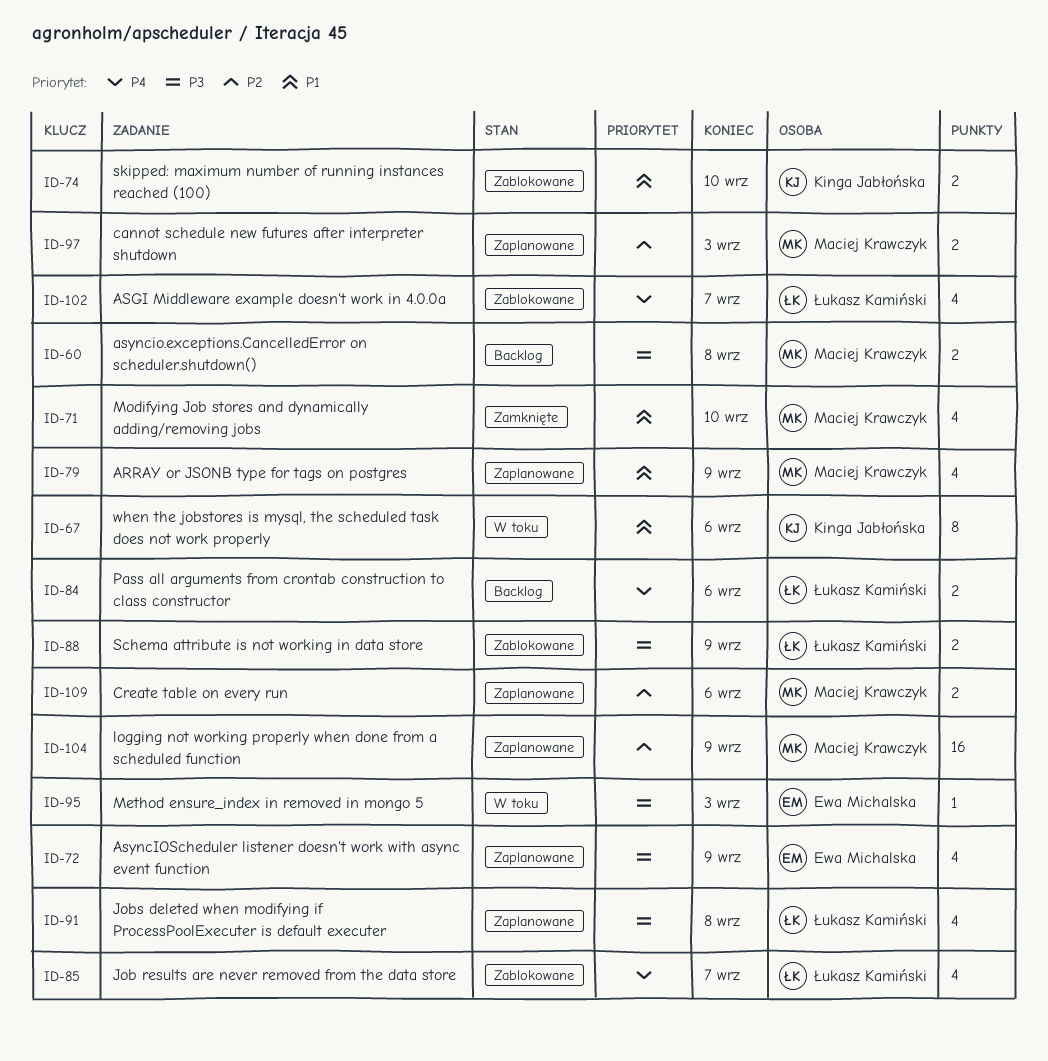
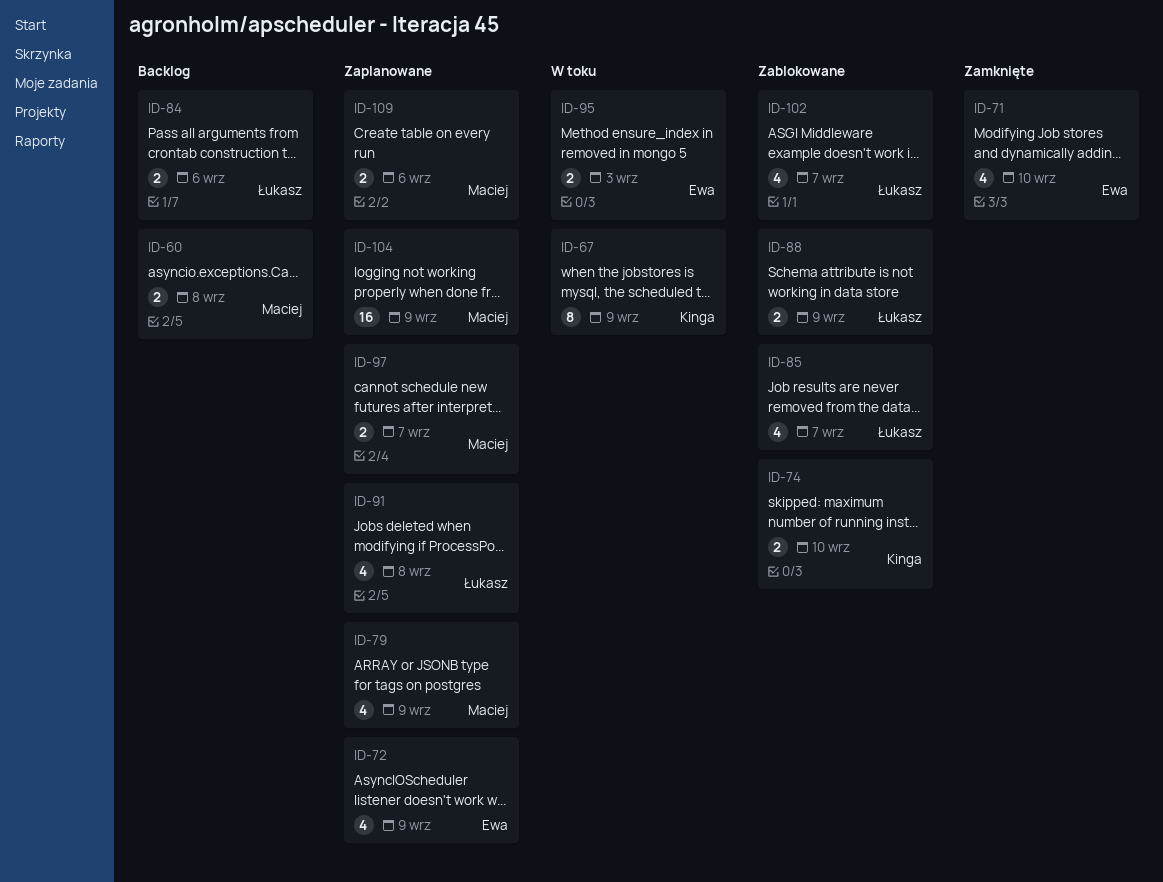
ID-67, due: Sep 6 -> Sep 9
ID-71, owner: Maciej Krawczyk -> Ewa Michalska
ID-95, estimate: 1 -> 2
ID-97, due: Sep 3 -> Sep 7

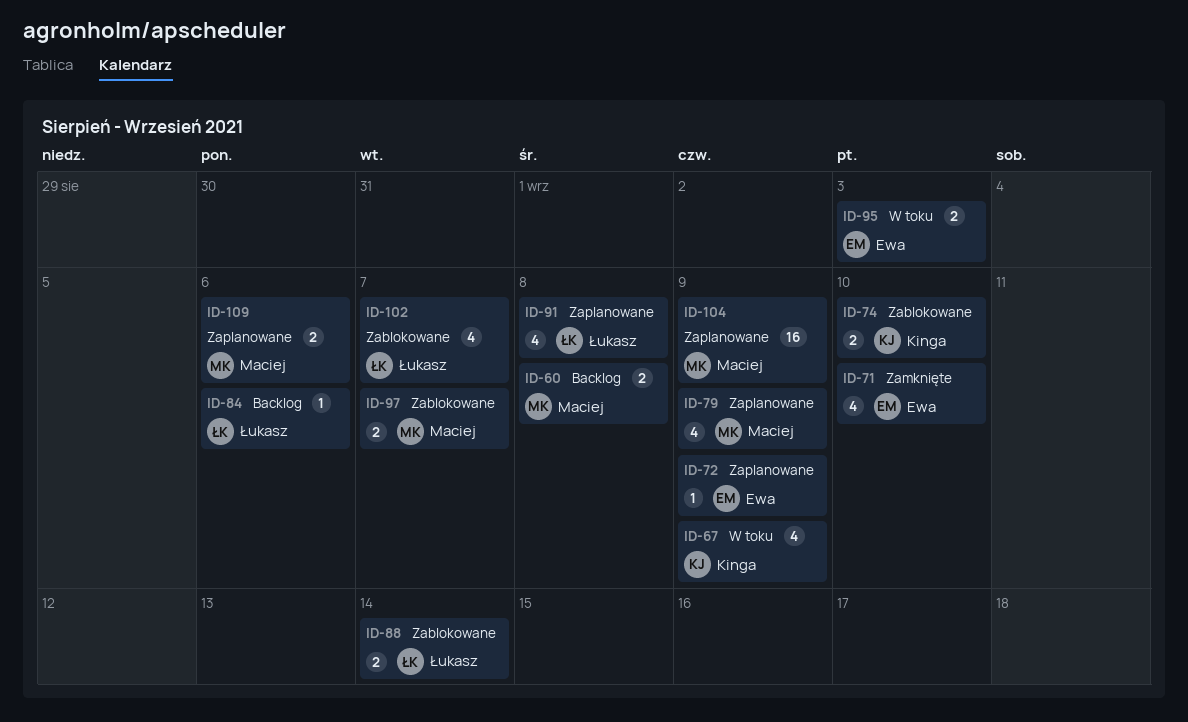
ID-67, estimate: 8 -> 4
ID-72, estimate: 4 -> 1
ID-84, estimate: 2 -> 1
ID-85: present -> none
ID-88, due: Sep 9 -> Sep 14
ID-97, status: Zaplanowane -> Zablokowane

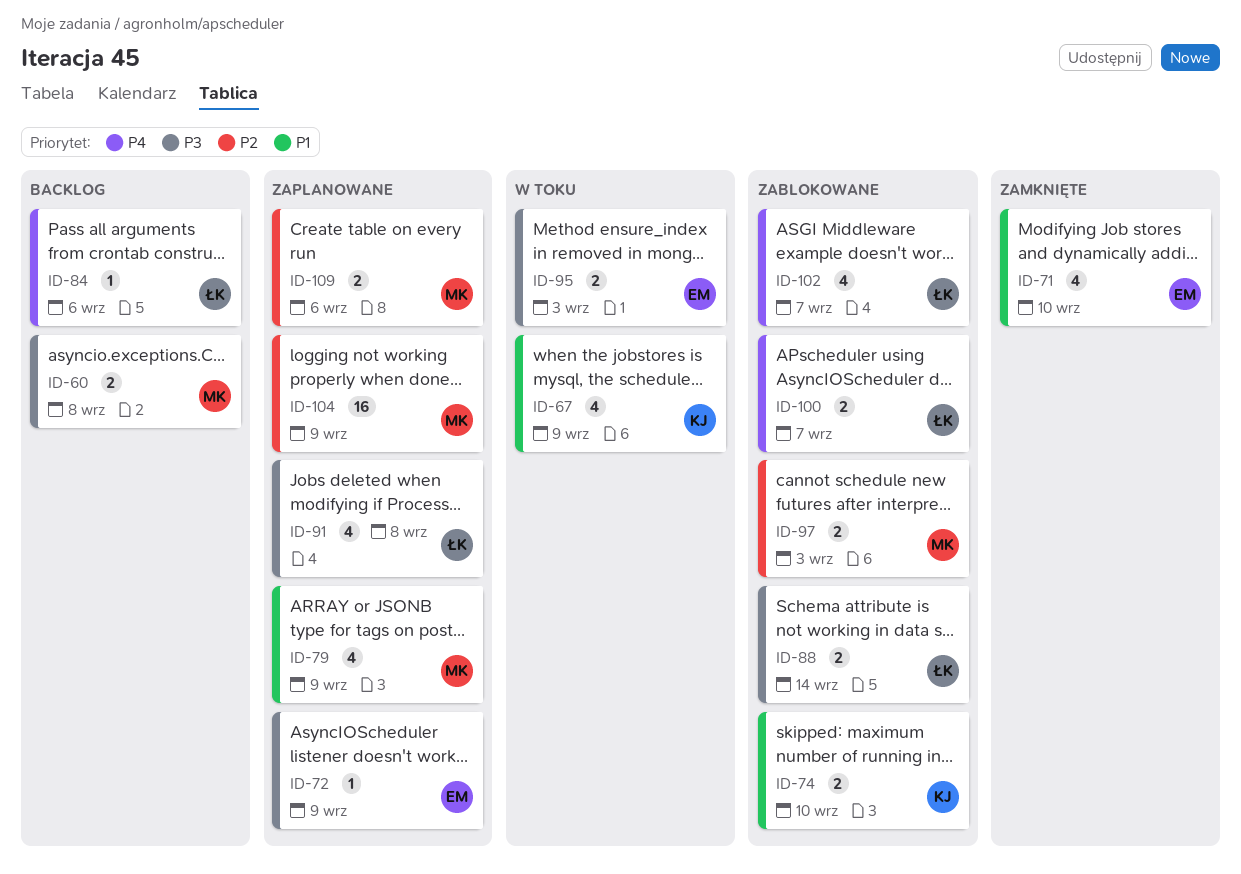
ID-97, due: Sep 7 -> Sep 3
ID-100: none -> present

